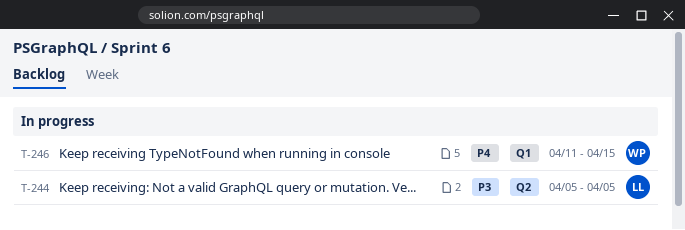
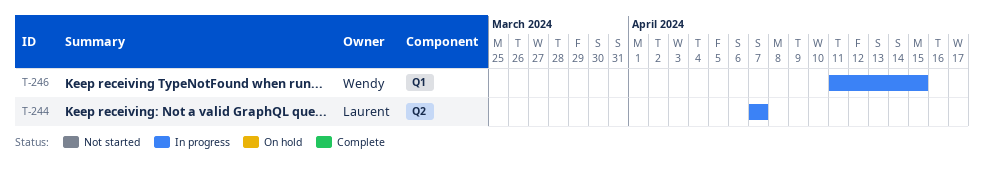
T-244, start: Apr 5 -> Apr 7
T-244, due: Apr 5 -> Apr 7

